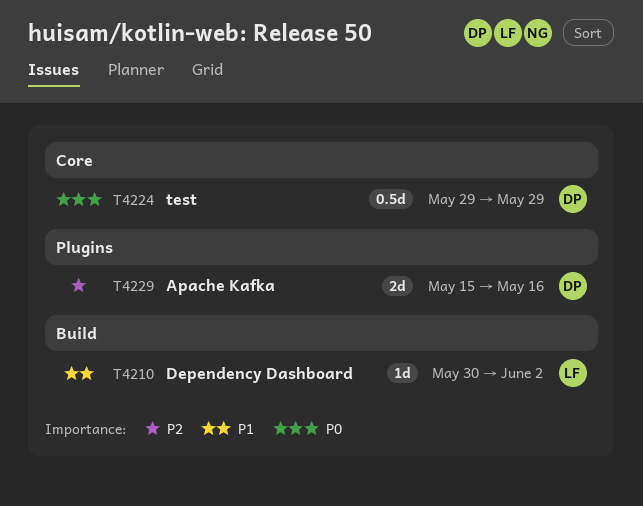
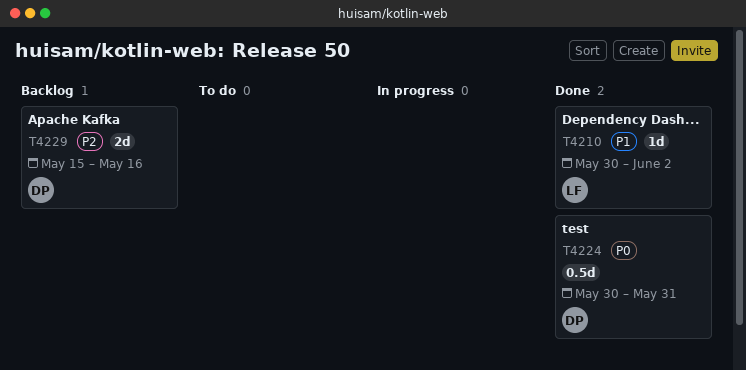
T4224, start: May 29 -> May 30
T4224, due: May 29 -> May 31

